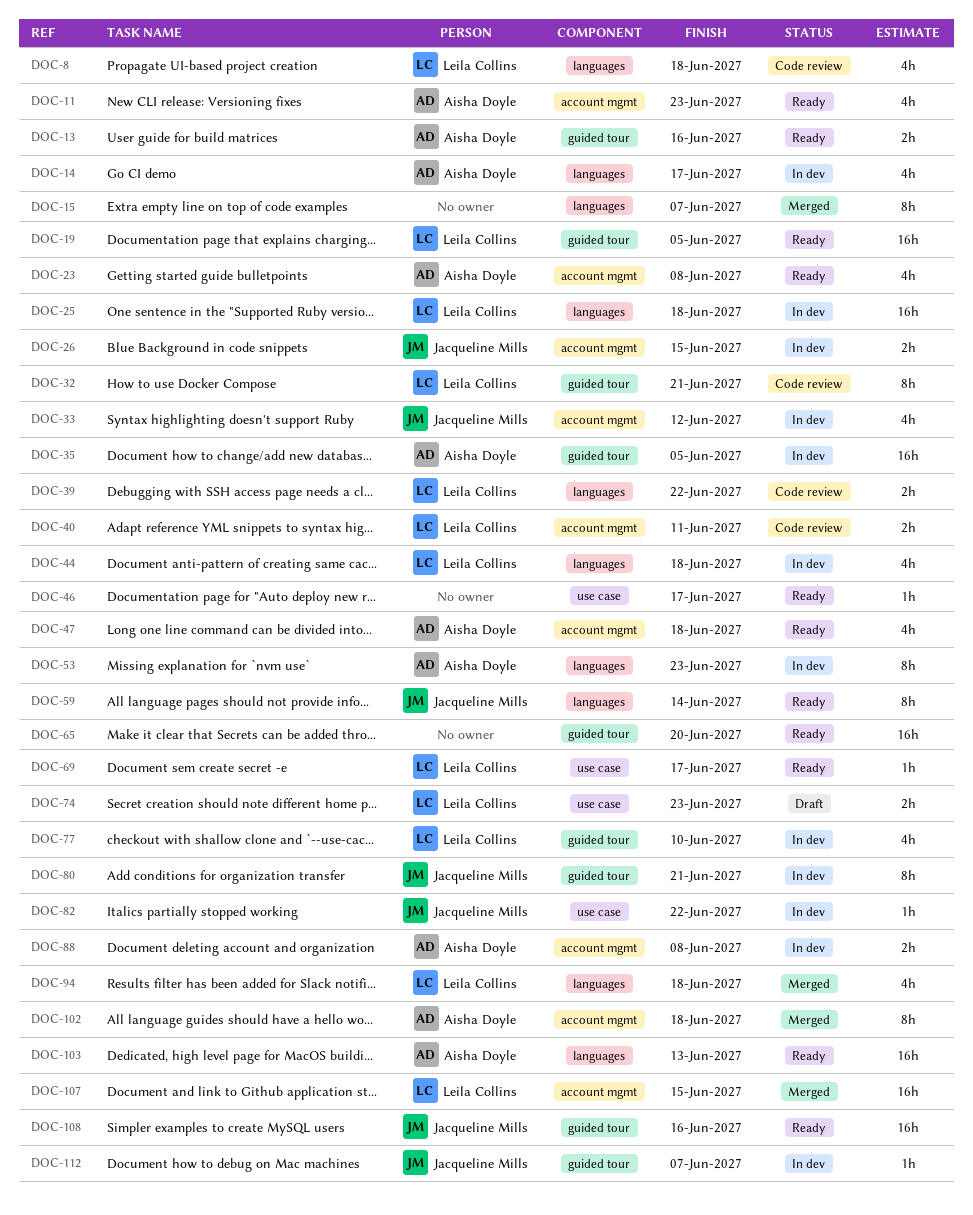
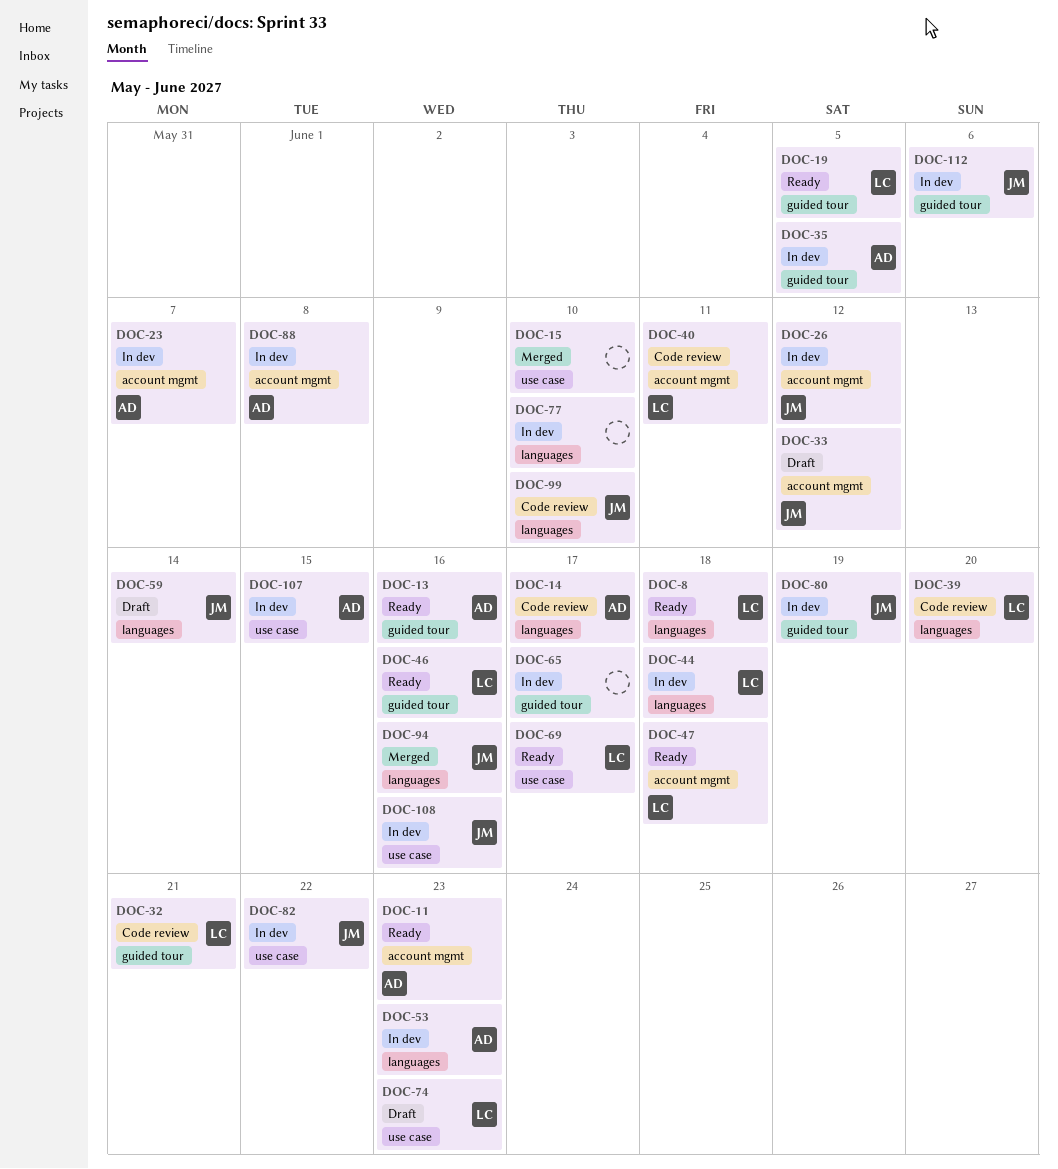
DOC-8, status: Code review -> Ready
DOC-14, status: In dev -> Code review
DOC-15, label: languages -> use case
DOC-15, due: Jun 7 -> Jun 10
DOC-23, status: Ready -> In dev
DOC-23, due: Jun 8 -> Jun 7
DOC-25: present -> none
DOC-26, due: Jun 15 -> Jun 12
DOC-33, status: In dev -> Draft
DOC-39, due: Jun 22 -> Jun 20
DOC-46, owner: none -> Leila Collins
DOC-46, label: use case -> guided tour
DOC-46, due: Jun 17 -> Jun 16
DOC-47, owner: Aisha Doyle -> Leila Collins
DOC-59, status: Ready -> Draft
DOC-65, status: Ready -> In dev
DOC-65, due: Jun 20 -> Jun 17
DOC-77, owner: Leila Collins -> none
DOC-77, label: guided tour -> languages
DOC-80, due: Jun 21 -> Jun 19
DOC-94, owner: Leila Collins -> Jacqueline Mills
DOC-94, due: Jun 18 -> Jun 16
DOC-99: none -> present
DOC-102: present -> none
DOC-103: present -> none
DOC-107, status: Merged -> In dev
DOC-107, owner: Leila Collins -> Aisha Doyle
DOC-107, label: account mgmt -> use case
DOC-108, status: Ready -> In dev
DOC-108, label: guided tour -> use case
DOC-112, due: Jun 7 -> Jun 6

